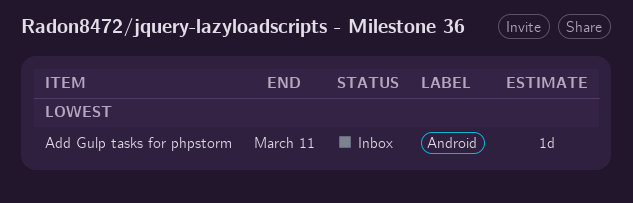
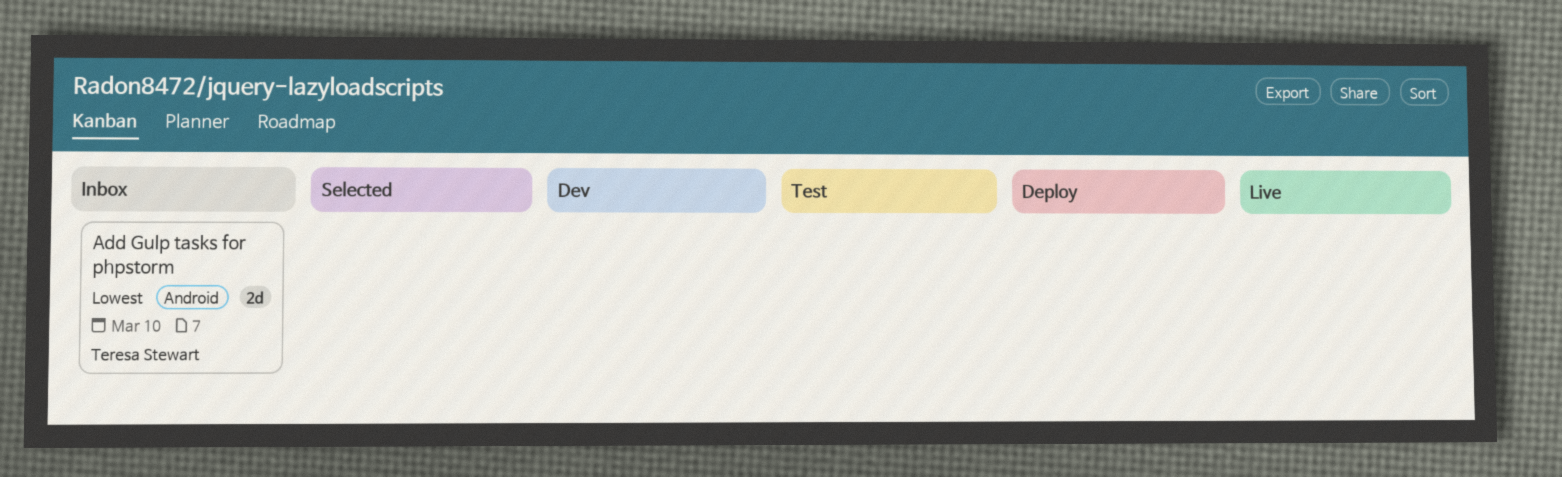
Add Gulp tasks for phpstorm, estimate: 1d -> 2d
Add Gulp tasks for phpstorm, due: Mar 11 -> Mar 10

